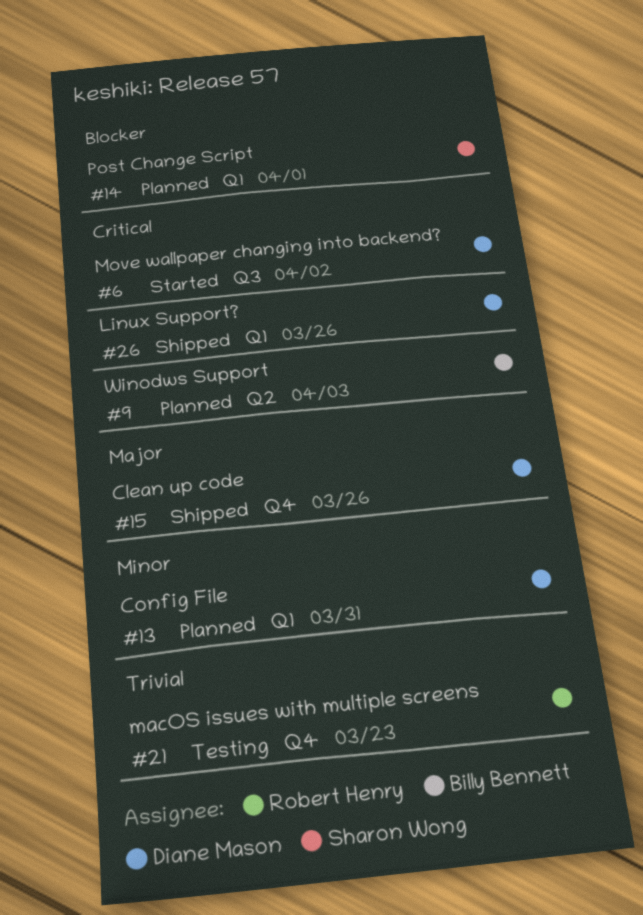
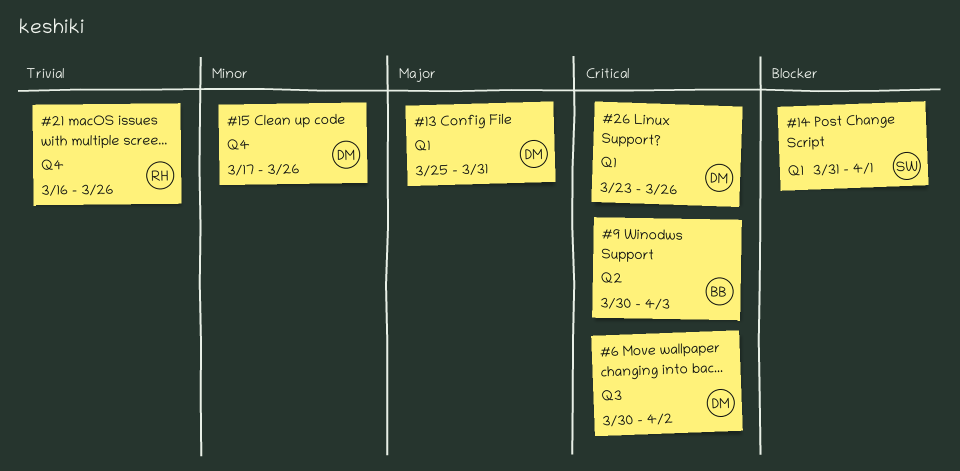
#13, priority: Minor -> Major
#15, priority: Major -> Minor
#21, due: Mar 23 -> Mar 26

